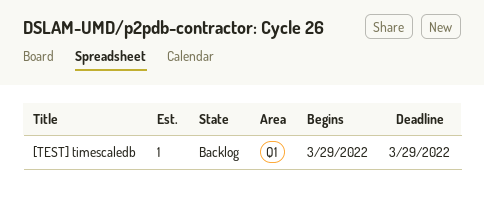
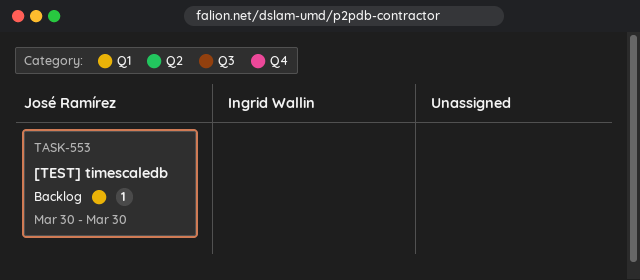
[TEST] timescaledb, start: Mar 29 -> Mar 30
[TEST] timescaledb, due: Mar 29 -> Mar 30

